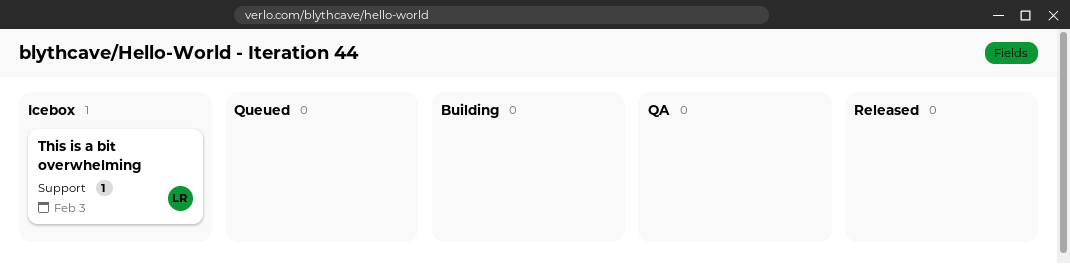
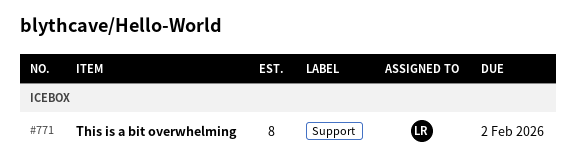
This is a bit overwhelming, estimate: 1 -> 8
This is a bit overwhelming, due: Feb 3 -> Feb 2

